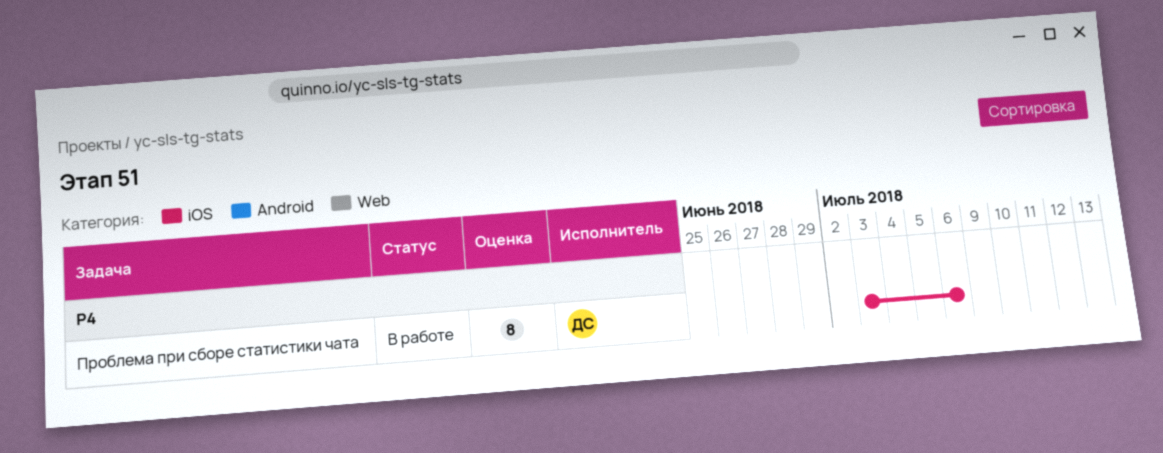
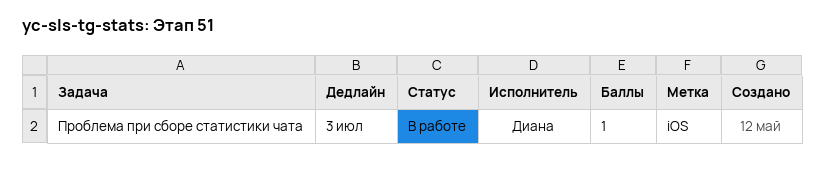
Проблема при сборе статистики чата, estimate: 8 -> 1
Проблема при сборе статистики чата, due: Jul 6 -> Jul 3

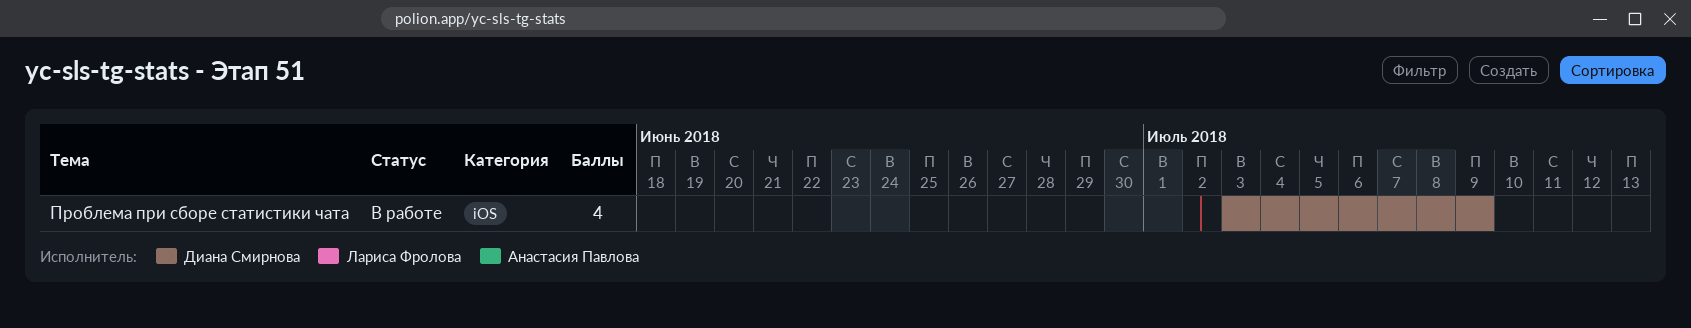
Проблема при сборе статистики чата, estimate: 1 -> 4
Проблема при сборе статистики чата, due: Jul 3 -> Jul 9

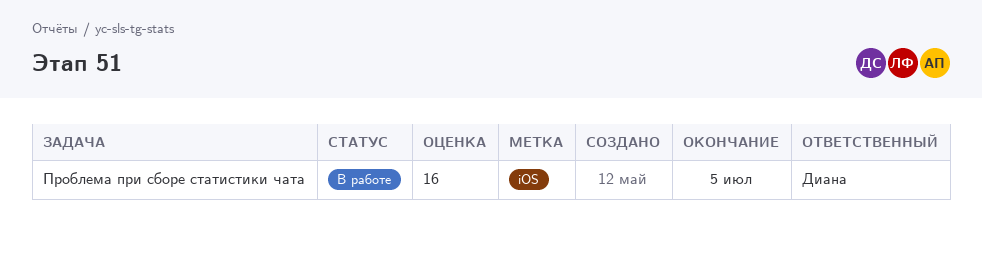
Проблема при сборе статистики чата, estimate: 4 -> 16
Проблема при сборе статистики чата, due: Jul 9 -> Jul 5

